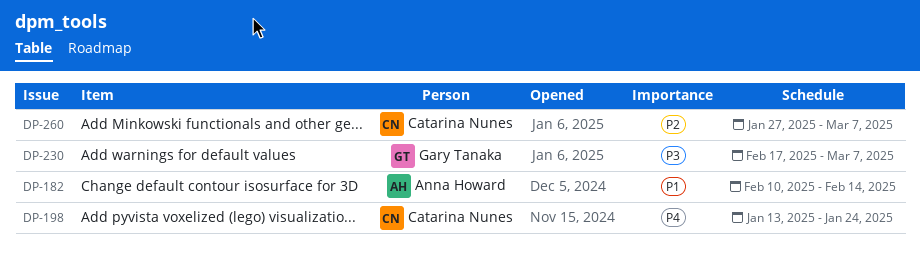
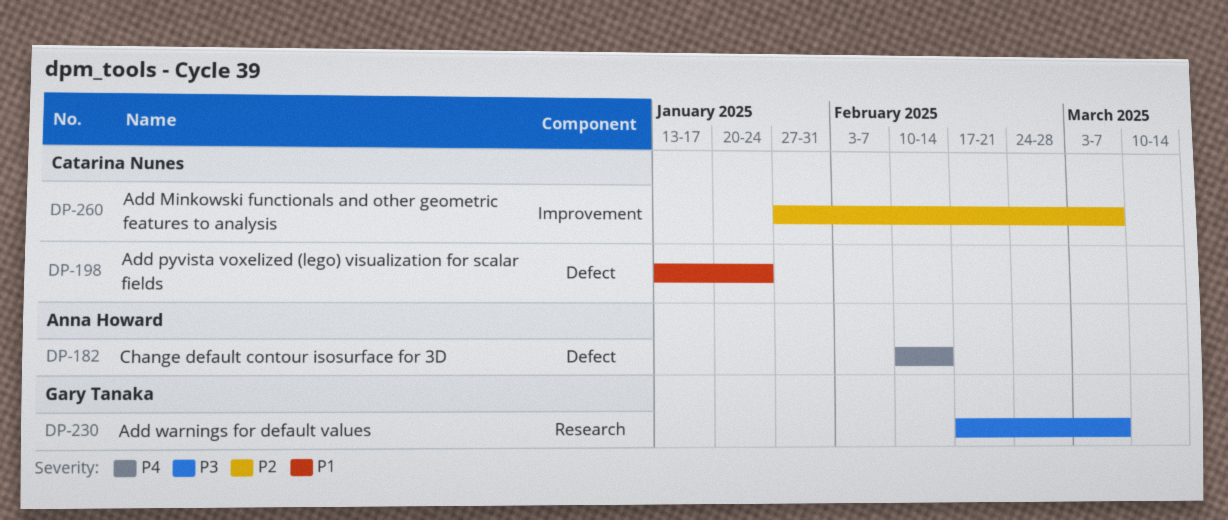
DP-182, priority: P1 -> P4
DP-198, priority: P4 -> P1

